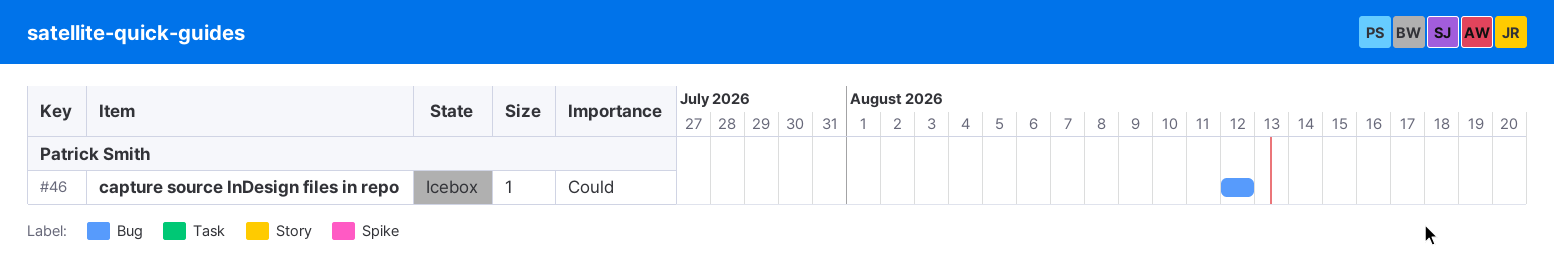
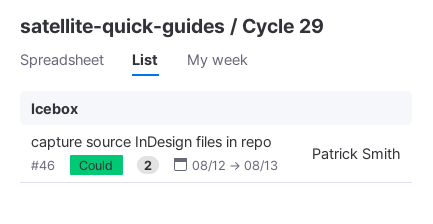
#46, estimate: 1 -> 2
#46, due: Aug 12 -> Aug 13

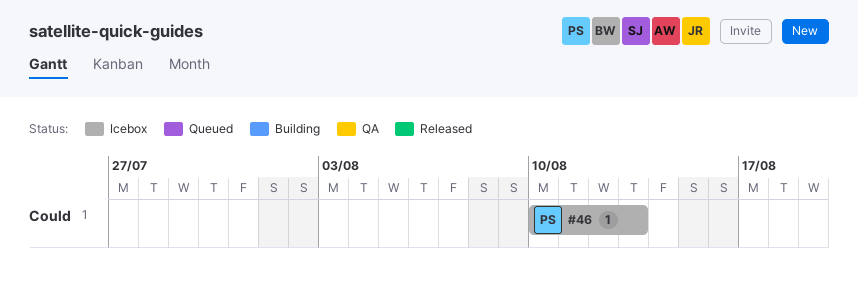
#46, estimate: 2 -> 1
#46, start: Aug 12 -> Aug 10

